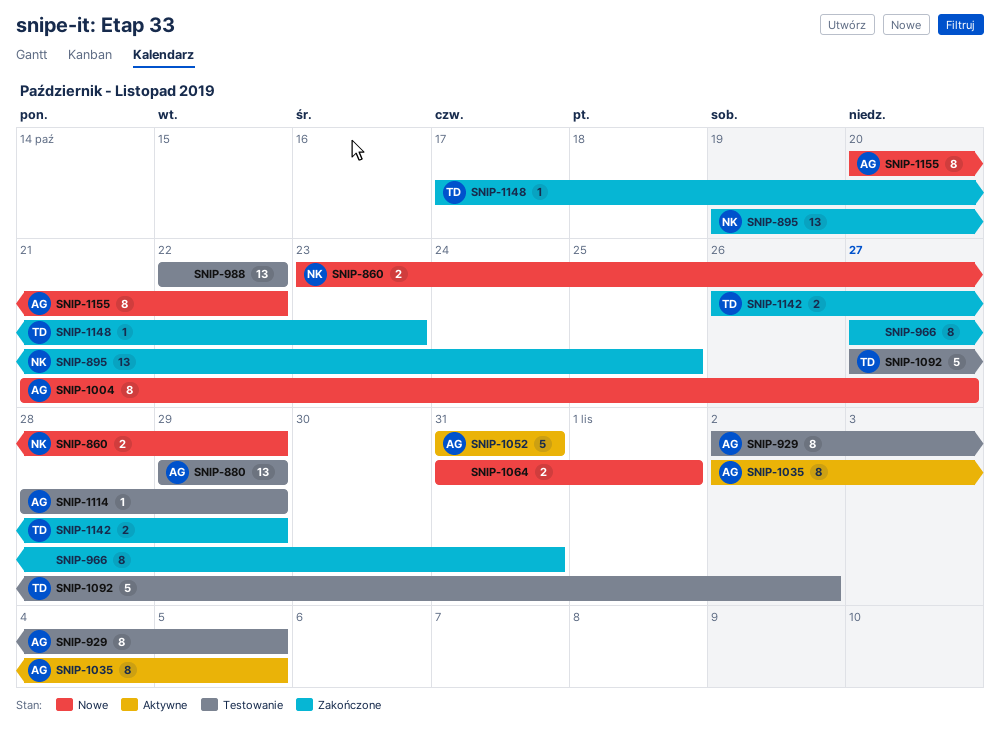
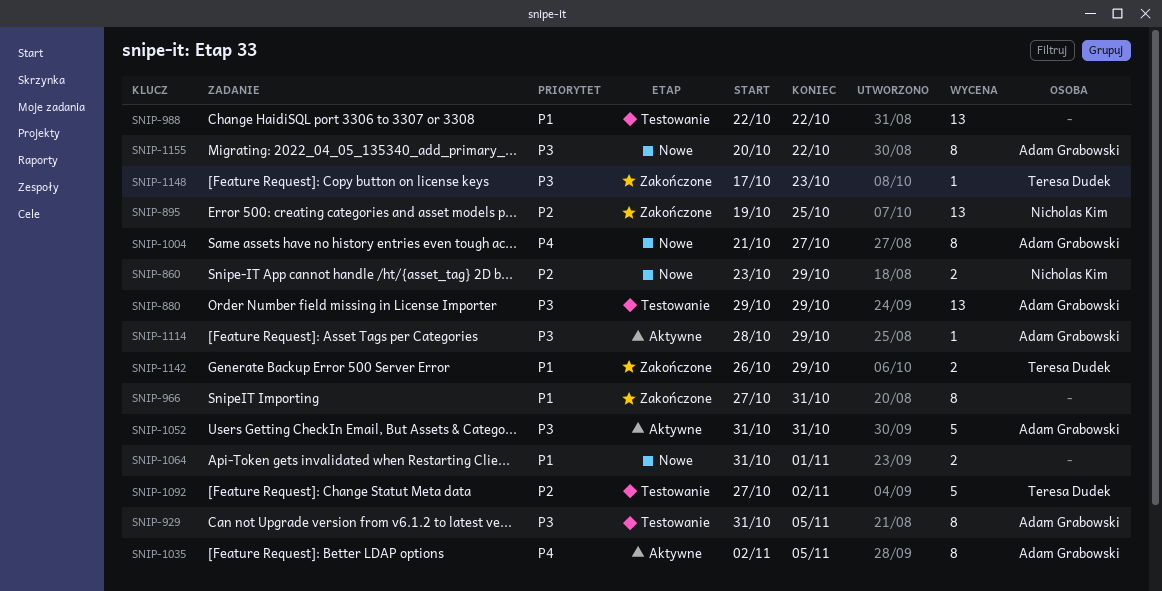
SNIP-929, start: Nov 2 -> Oct 31
SNIP-1114, status: Testowanie -> Aktywne

